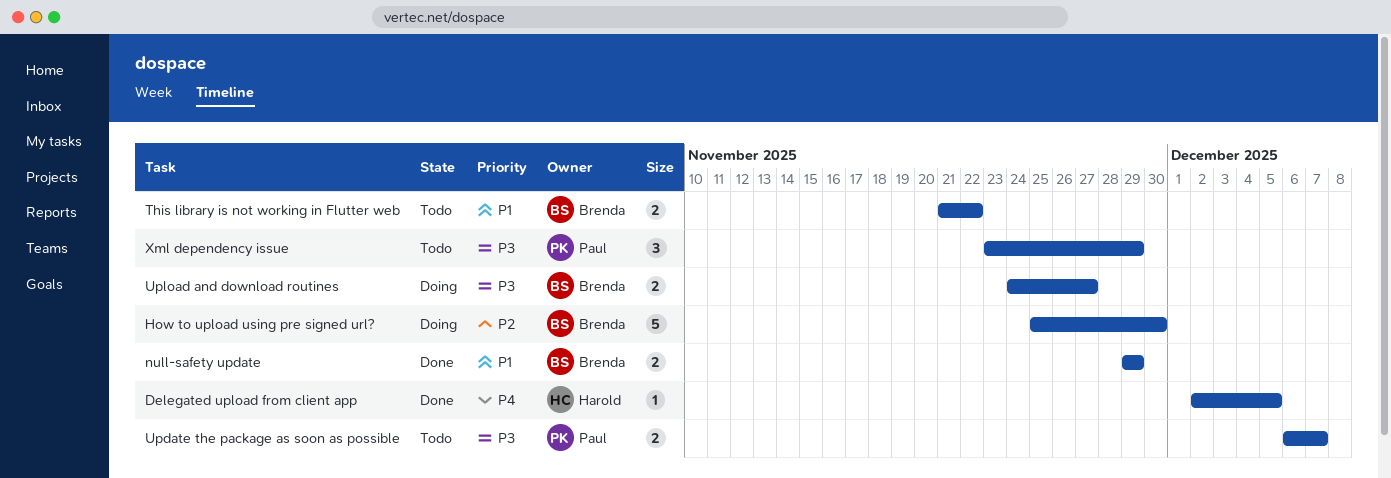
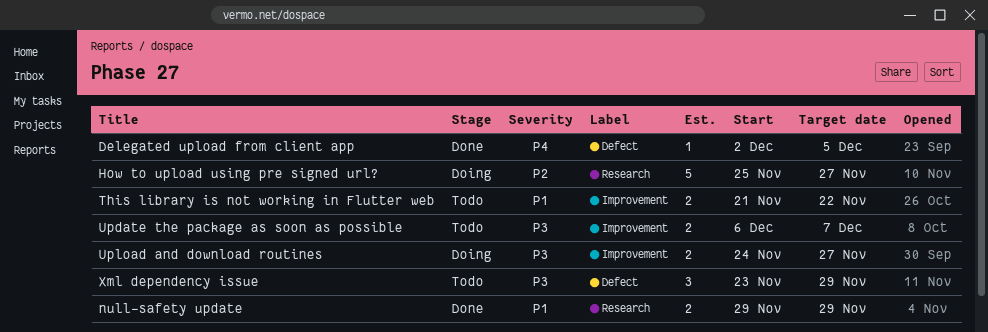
How to upload using pre signed url?, due: Nov 30 -> Nov 27

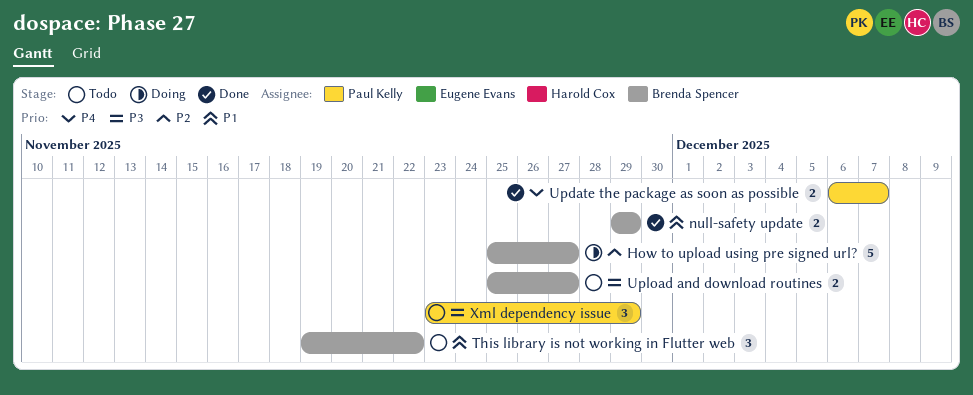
Delegated upload from client app: present -> none
This library is not working in Flutter web, estimate: 2 -> 3
This library is not working in Flutter web, start: Nov 21 -> Nov 19
Update the package as soon as possible, status: Todo -> Done
Update the package as soon as possible, priority: P3 -> P4
Upload and download routines, status: Doing -> Todo
Upload and download routines, start: Nov 24 -> Nov 25

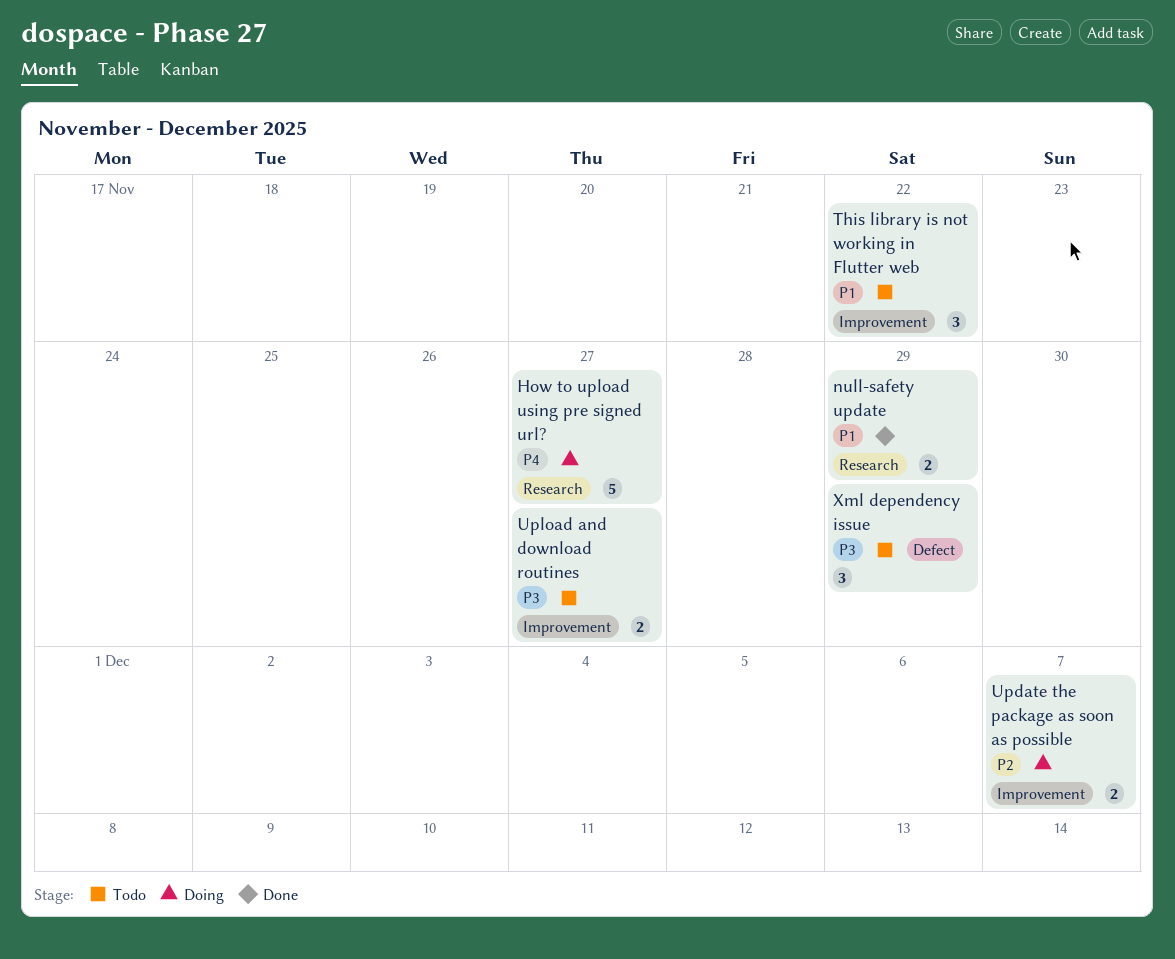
How to upload using pre signed url?, priority: P2 -> P4
Update the package as soon as possible, status: Done -> Doing
Update the package as soon as possible, priority: P4 -> P2

